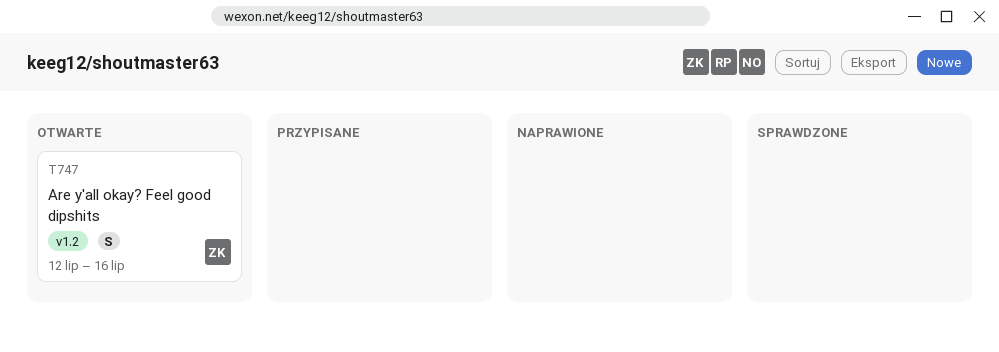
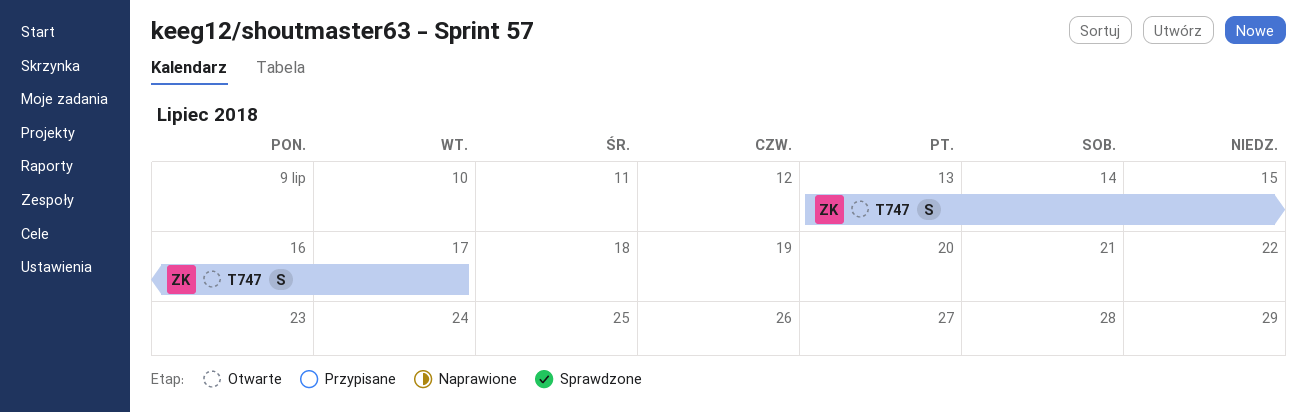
T747, start: Jul 12 -> Jul 13
T747, due: Jul 16 -> Jul 17

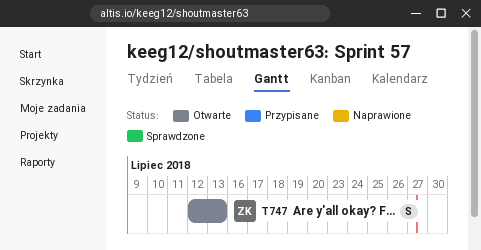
T747, start: Jul 13 -> Jul 12
T747, due: Jul 17 -> Jul 13

